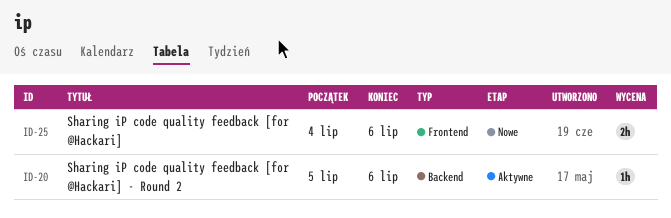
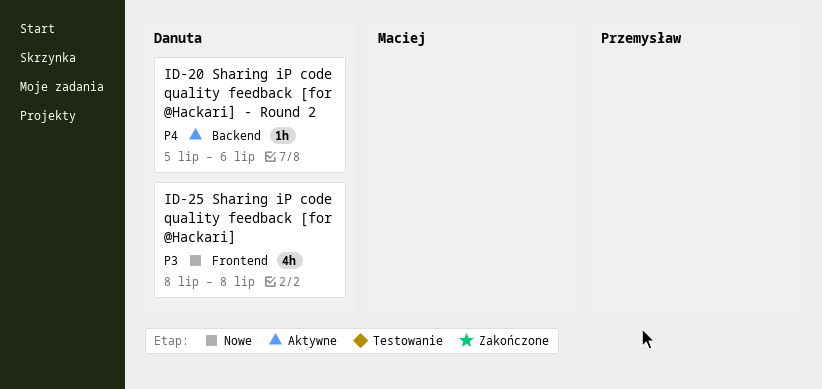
ID-25, estimate: 2h -> 4h
ID-25, start: Jul 4 -> Jul 8
ID-25, due: Jul 6 -> Jul 8

